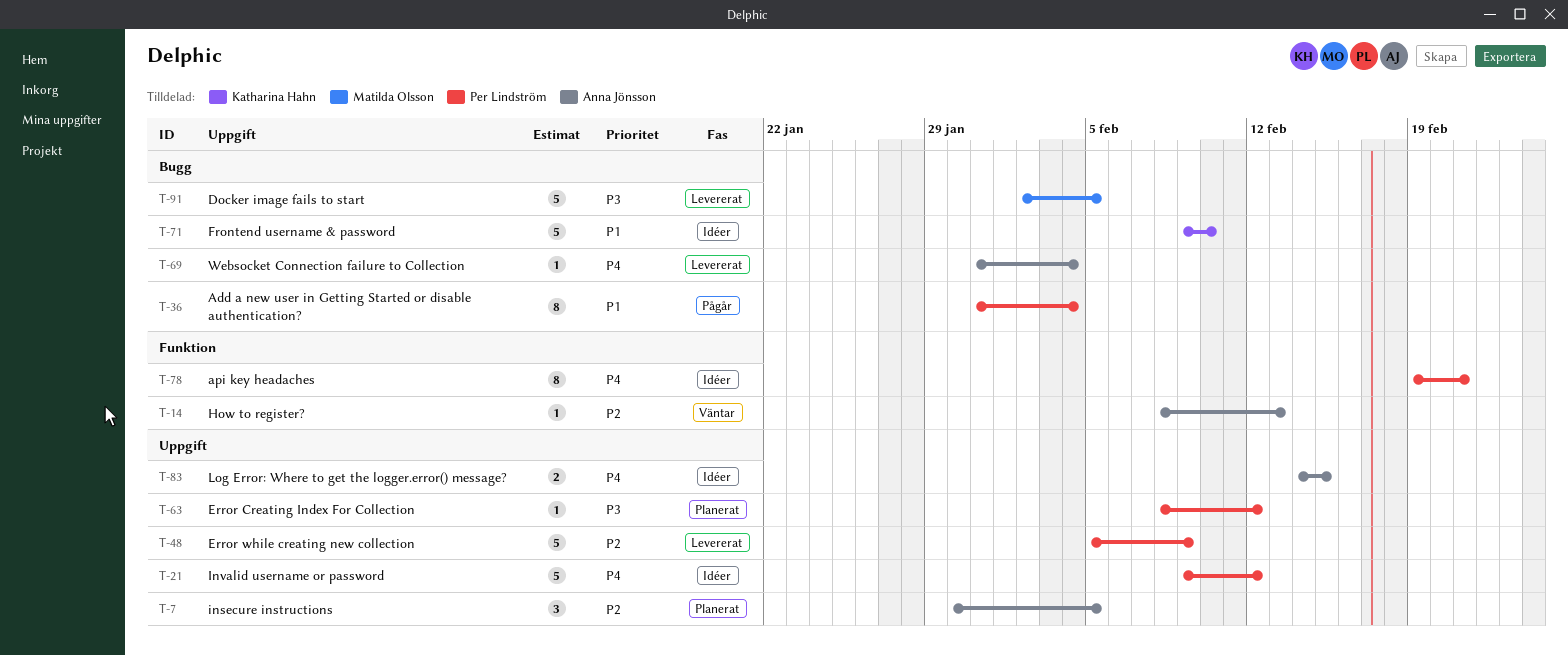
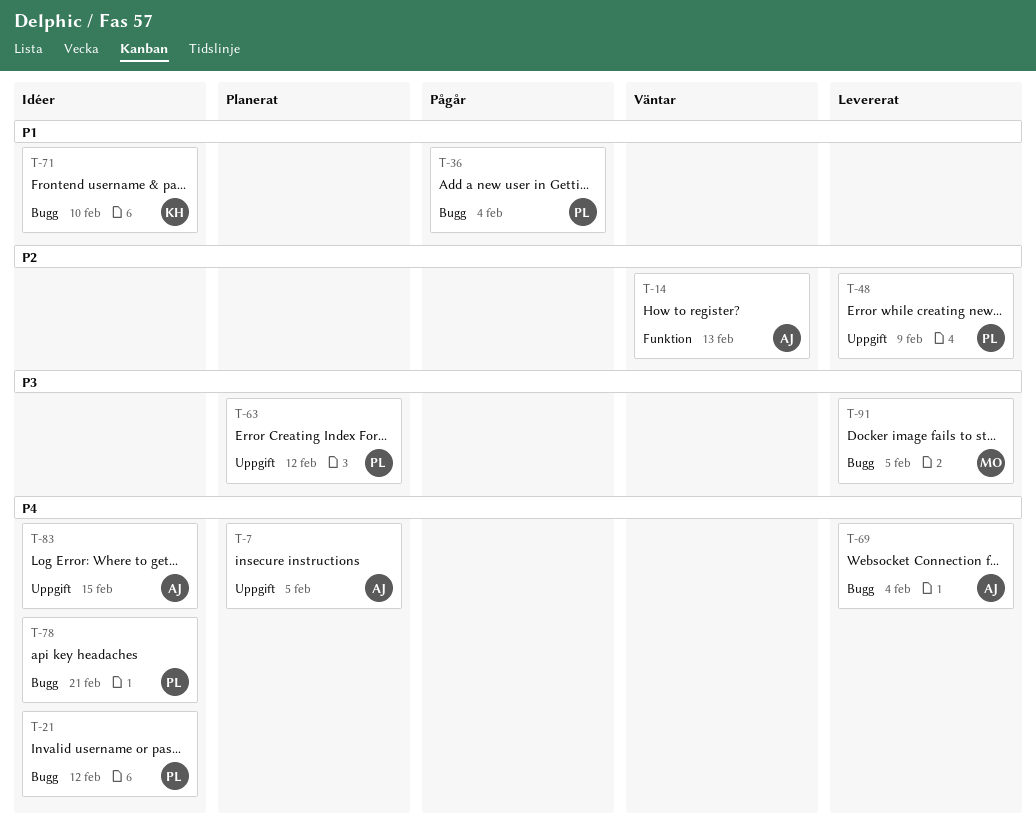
T-7, priority: P2 -> P4
T-21, label: Uppgift -> Bugg
T-78, label: Funktion -> Bugg

